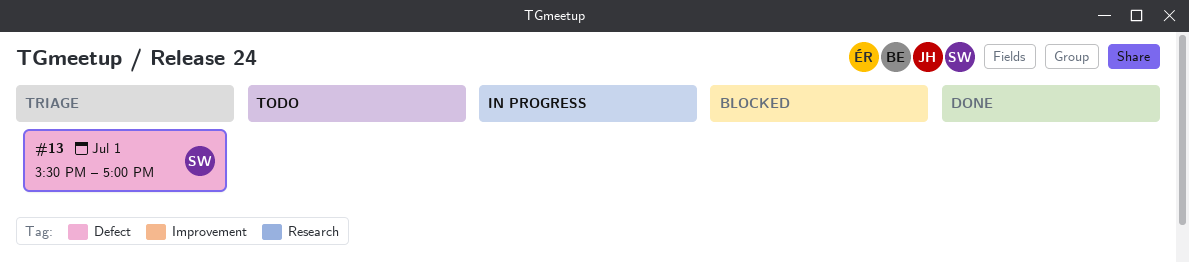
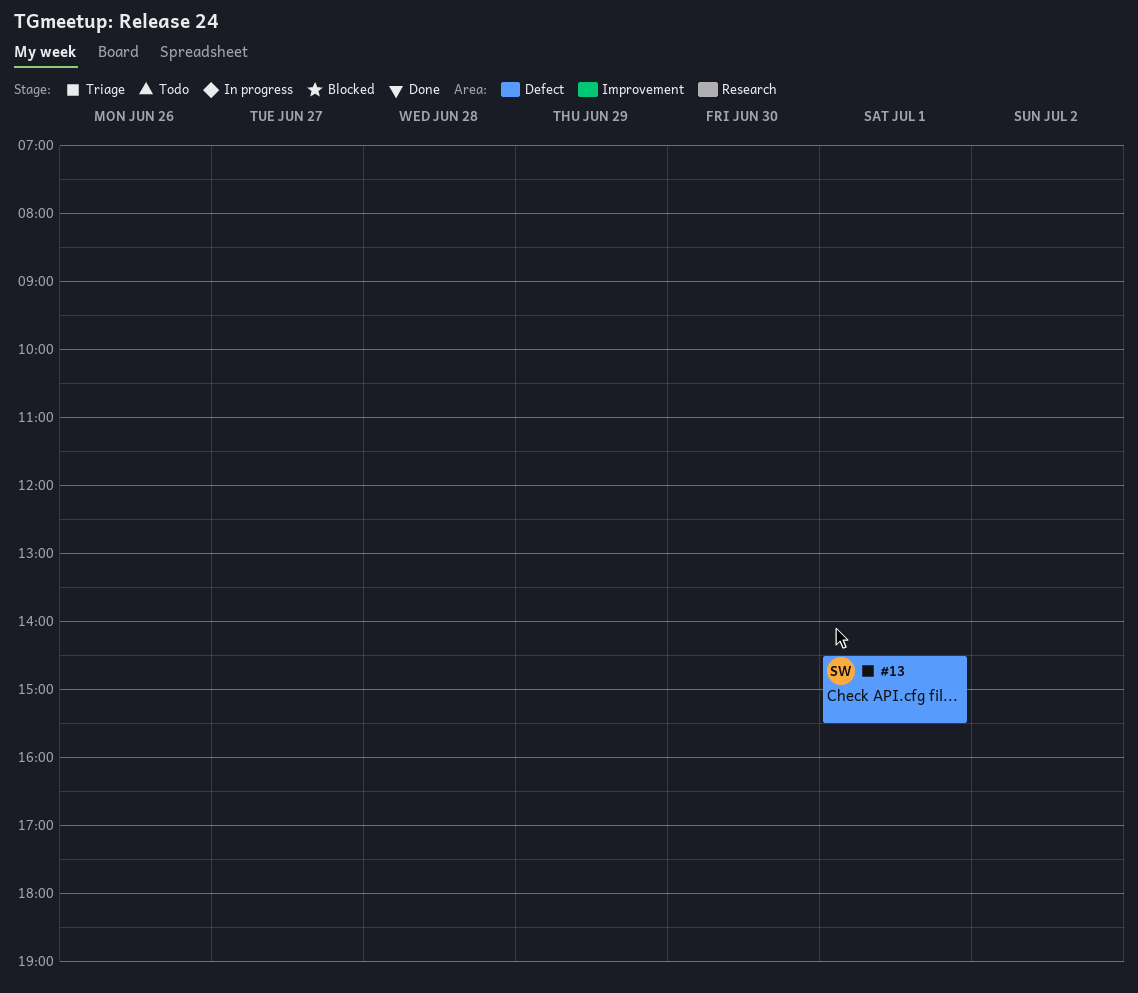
#13, begins: 15:30 -> 14:30
#13, ends: 17:00 -> 15:30

